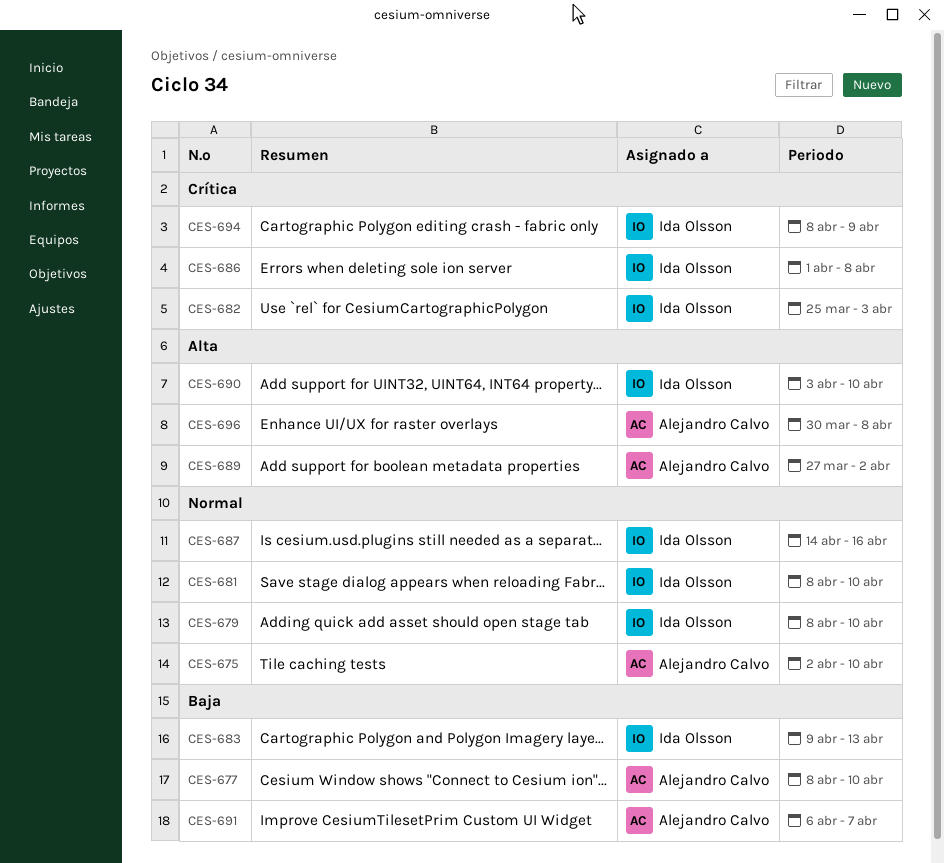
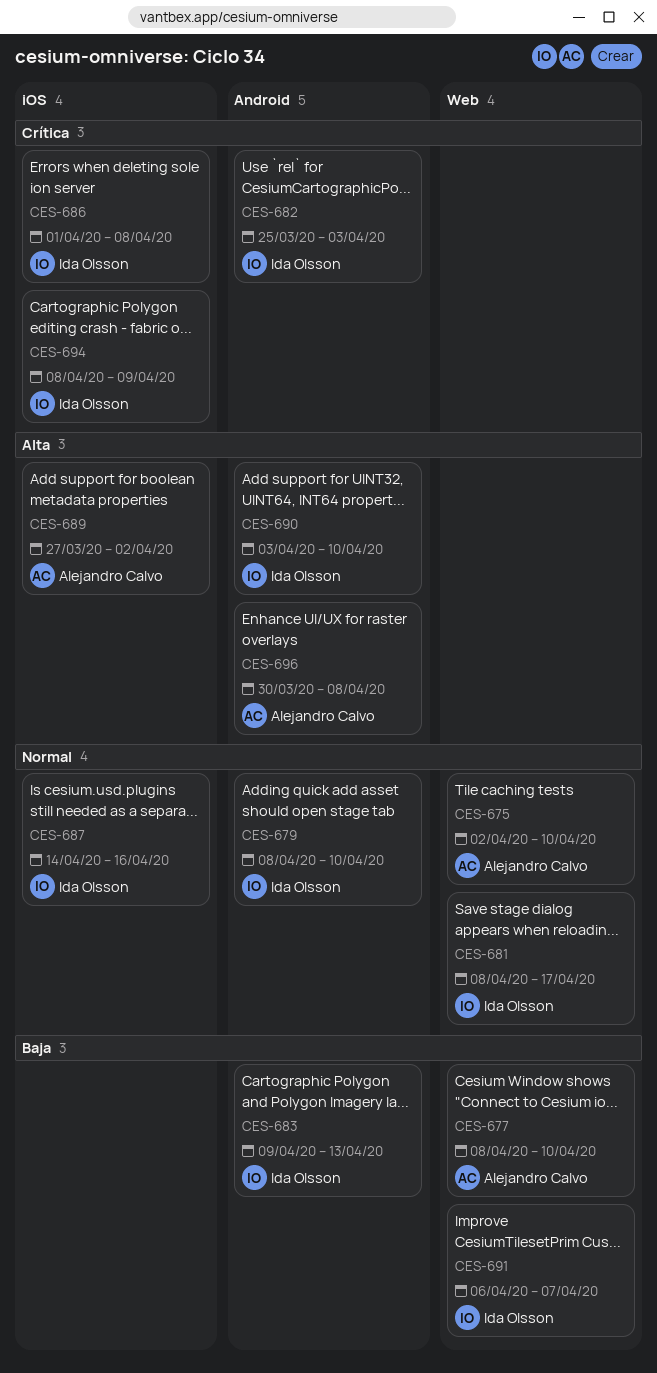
CES-681, due: Apr 10 -> Apr 17
CES-691, owner: Alejandro Calvo -> Ida Olsson

